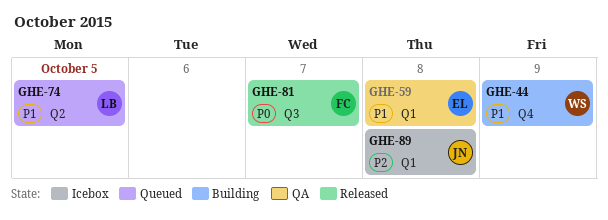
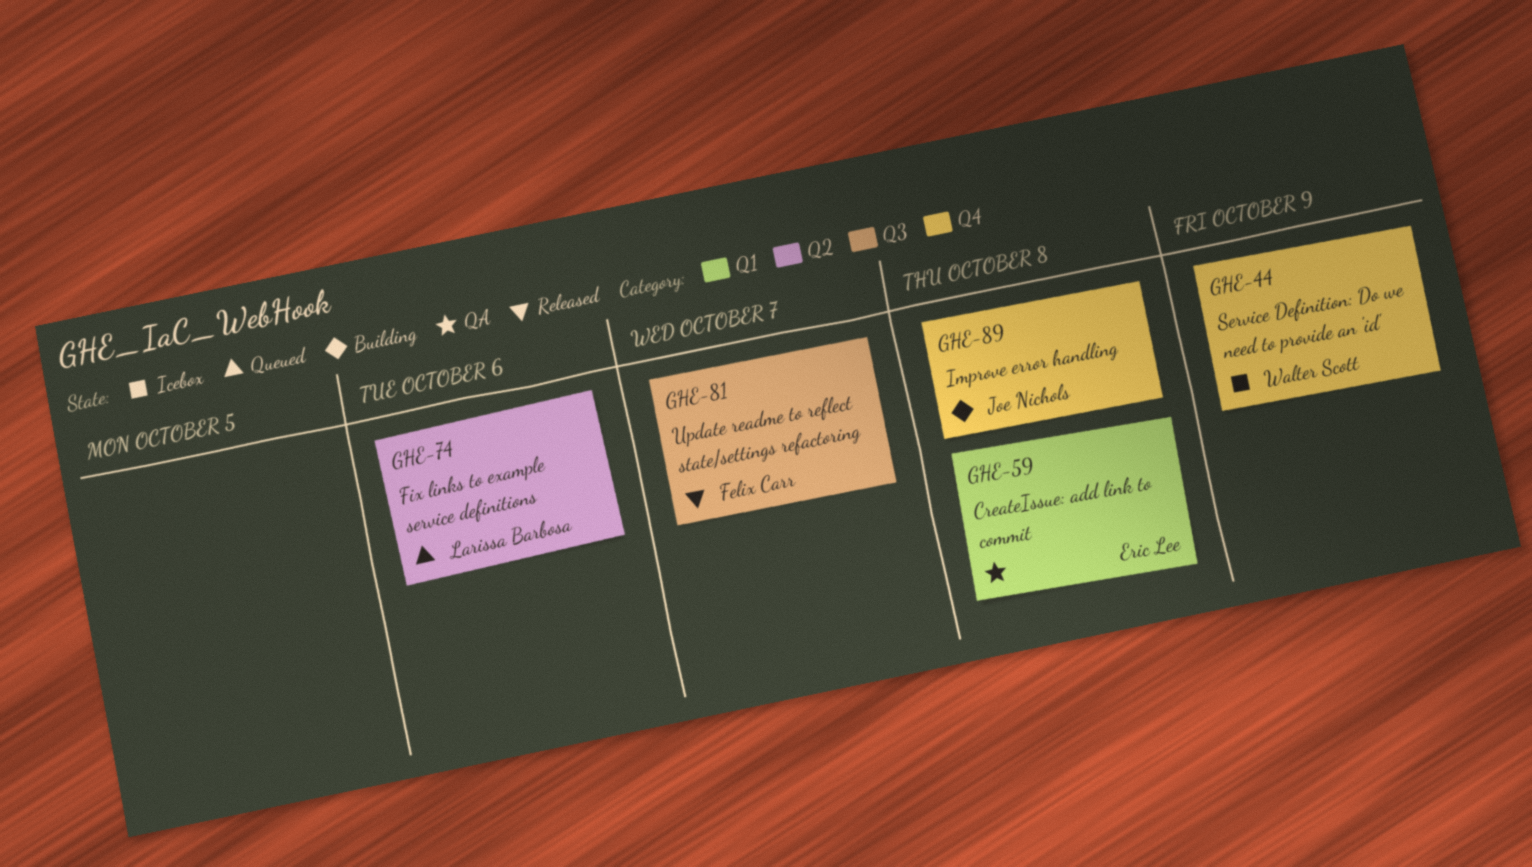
GHE-44, status: Building -> Icebox
GHE-74, due: Oct 5 -> Oct 6
GHE-89, status: Icebox -> Building
GHE-89, label: Q1 -> Q4

